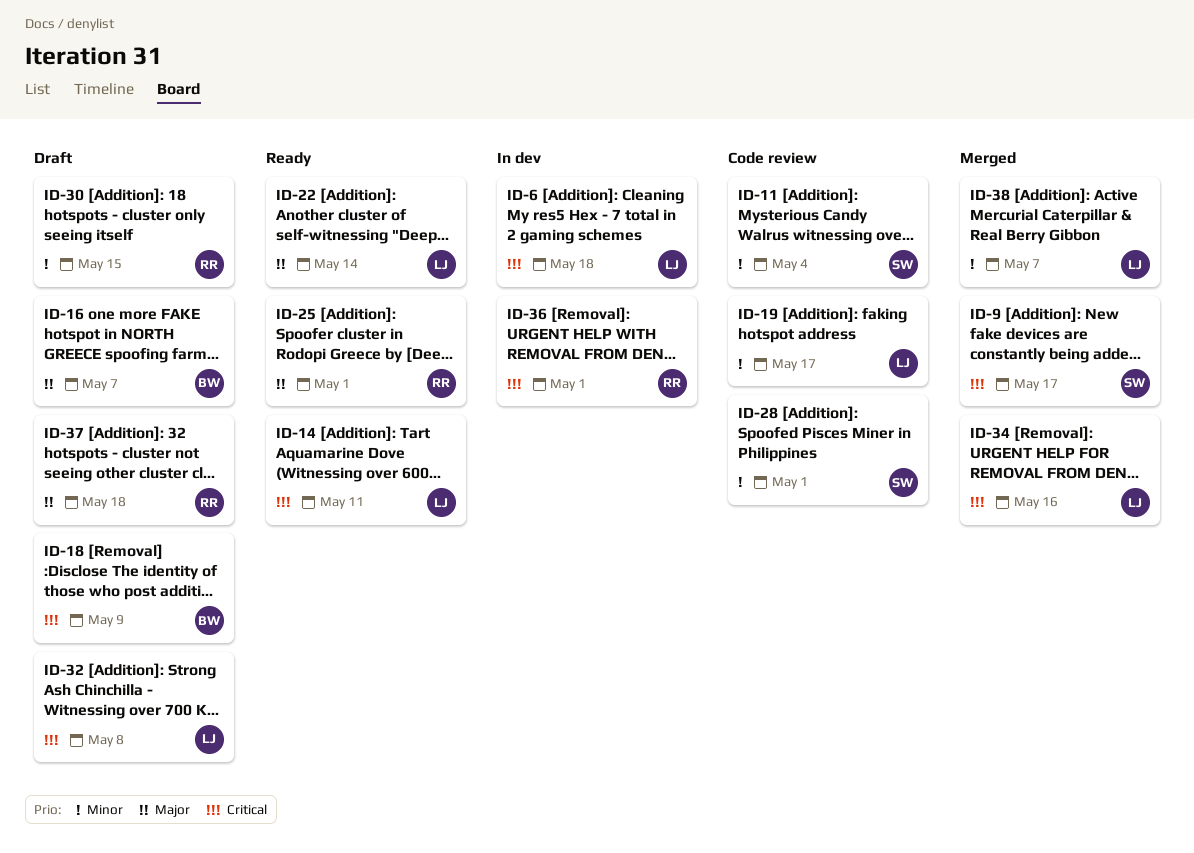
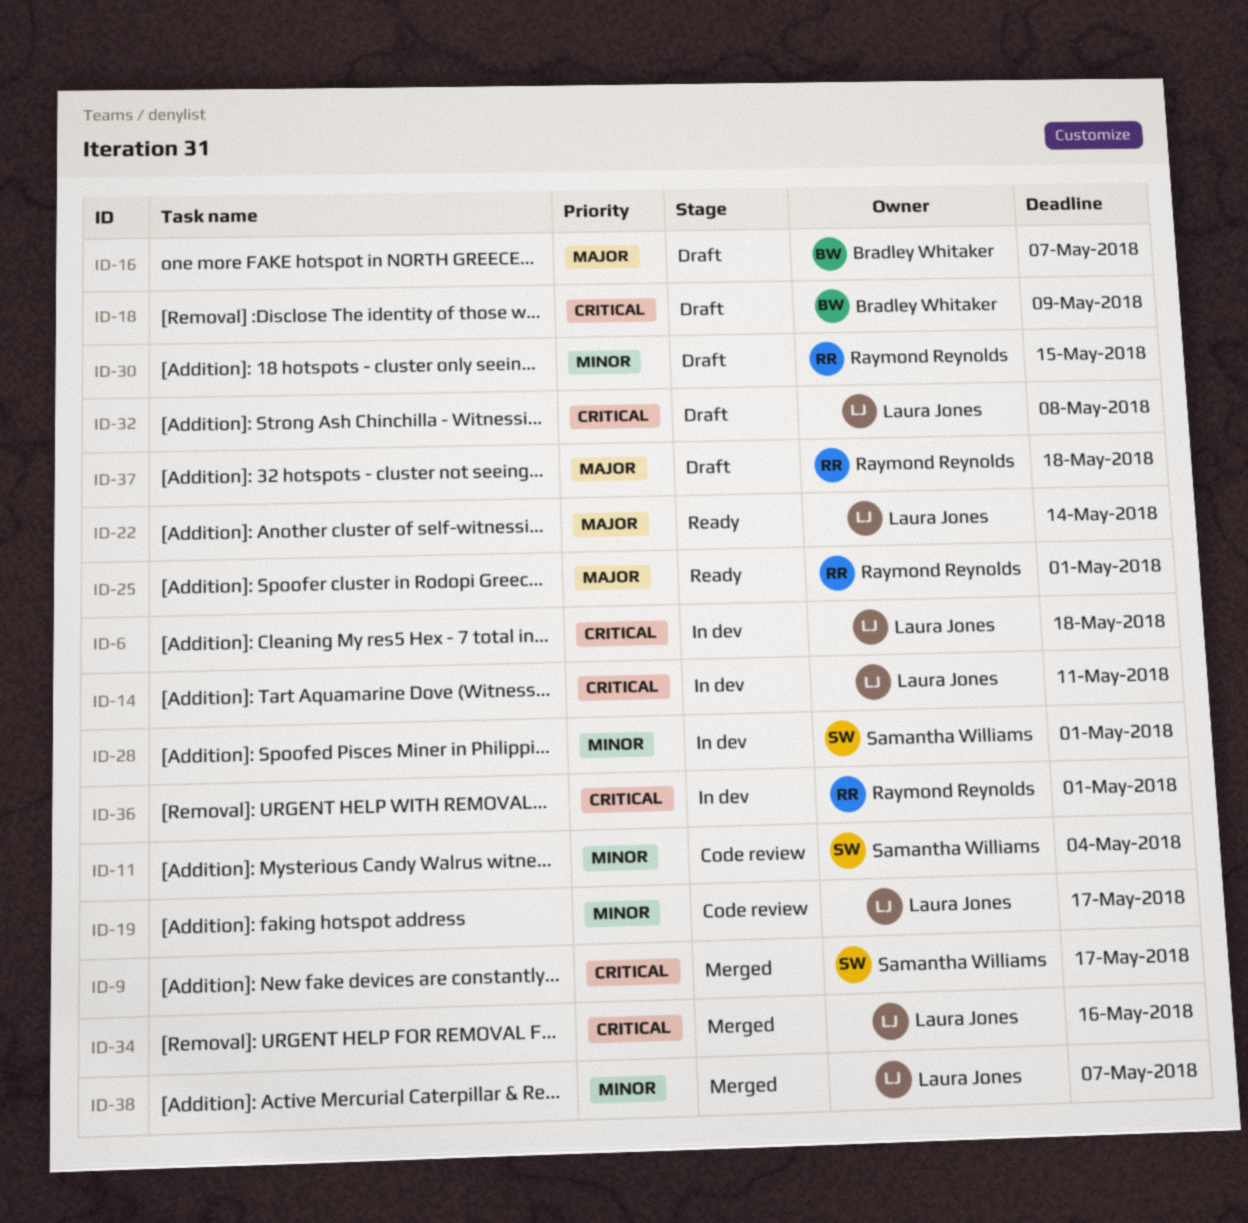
ID-14, status: Ready -> In dev
ID-28, status: Code review -> In dev

